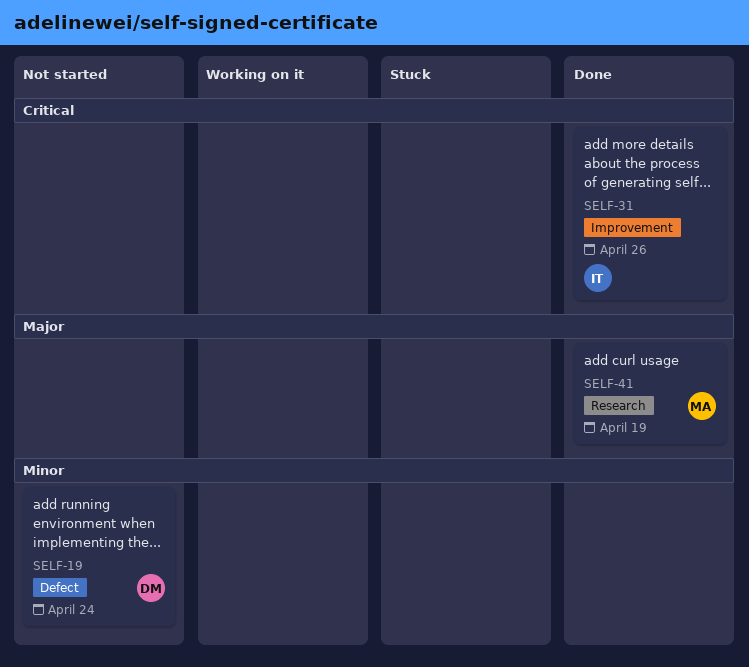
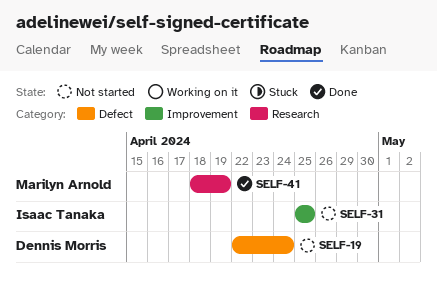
SELF-31, status: Done -> Not started
SELF-31, due: Apr 26 -> Apr 25

